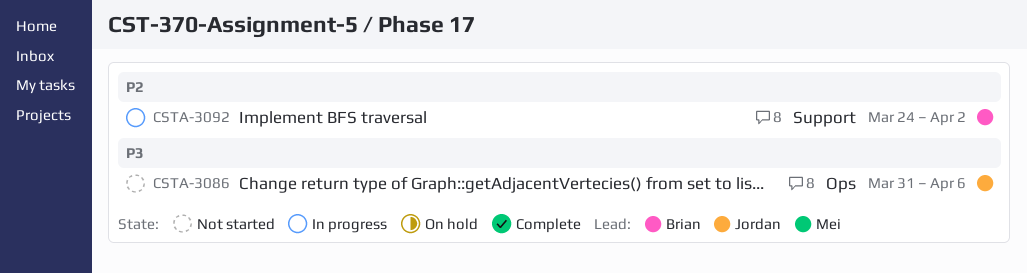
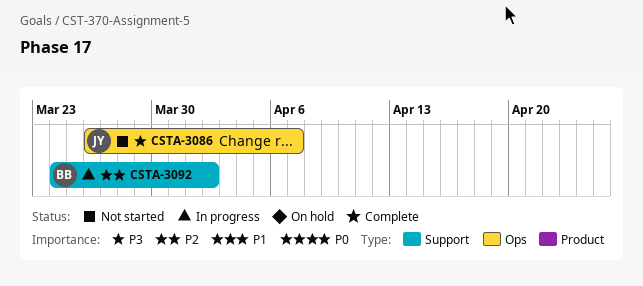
CSTA-3086, start: Mar 31 -> Mar 26
CSTA-3086, due: Apr 6 -> Apr 7

